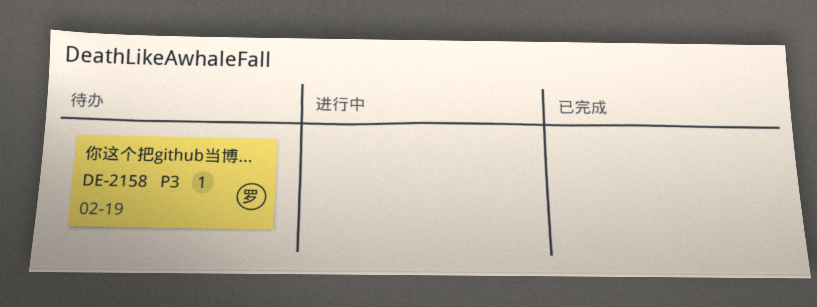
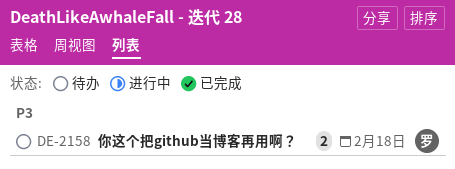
DE-2158, estimate: 1 -> 2
DE-2158, due: Feb 19 -> Feb 18

